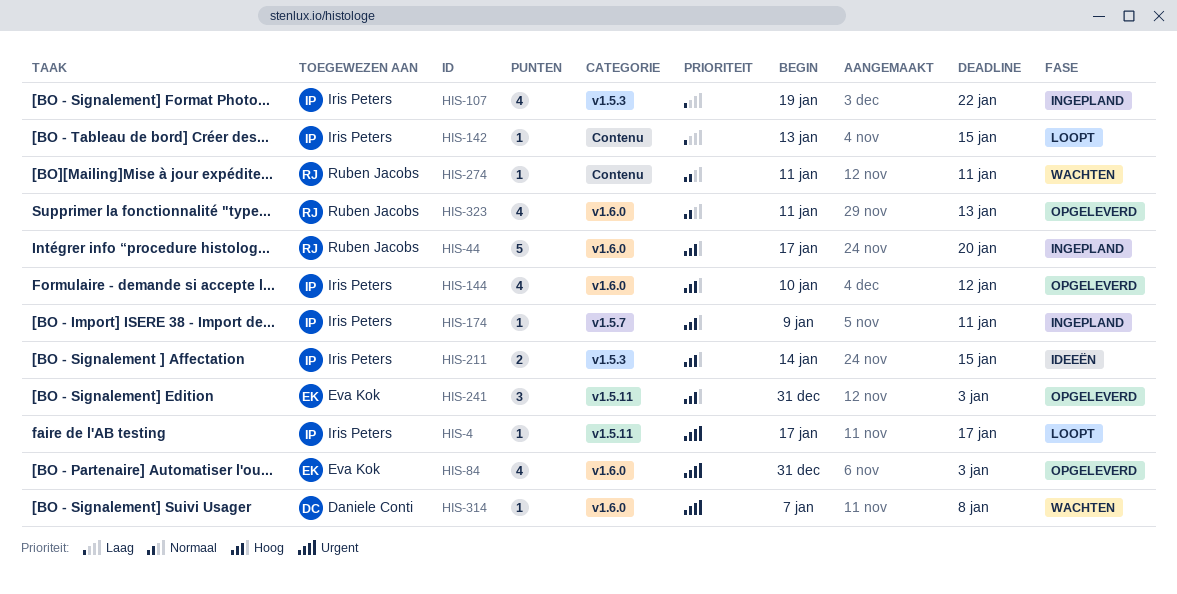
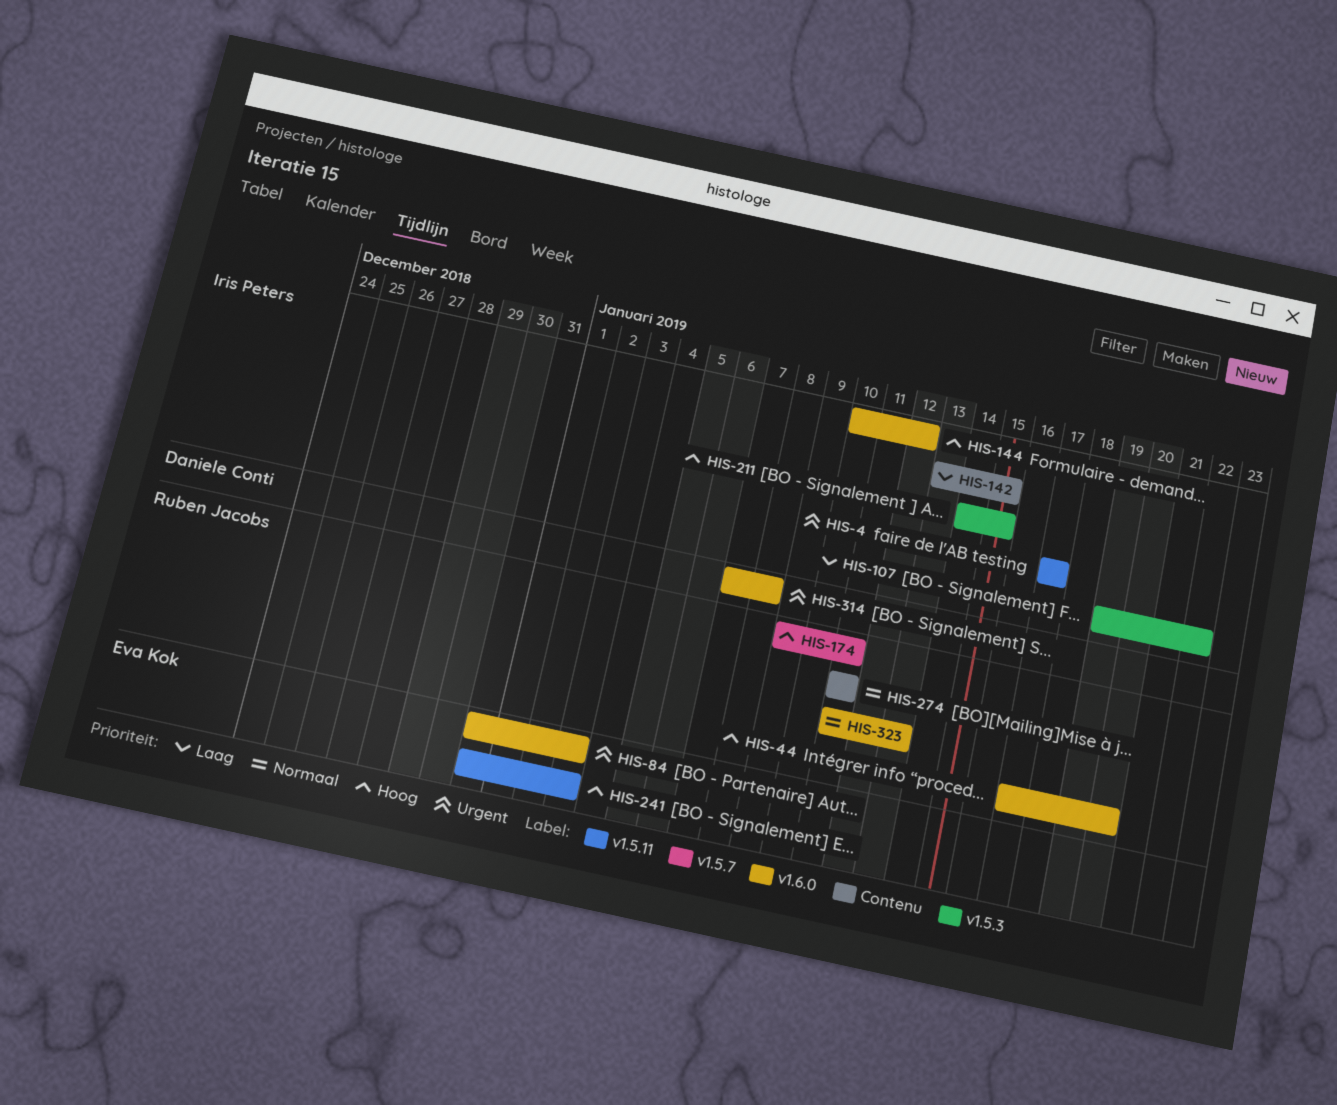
HIS-174, owner: Iris Peters -> Ruben Jacobs

